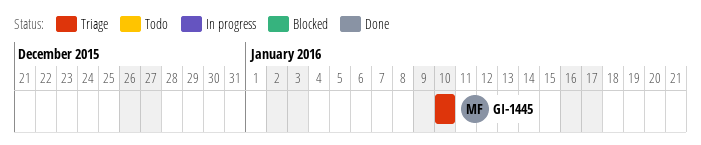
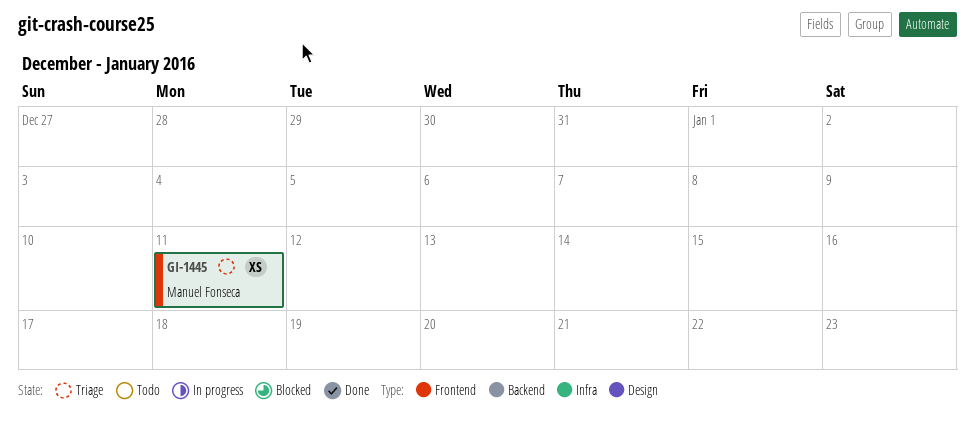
GI-1445, due: Jan 10 -> Jan 11

